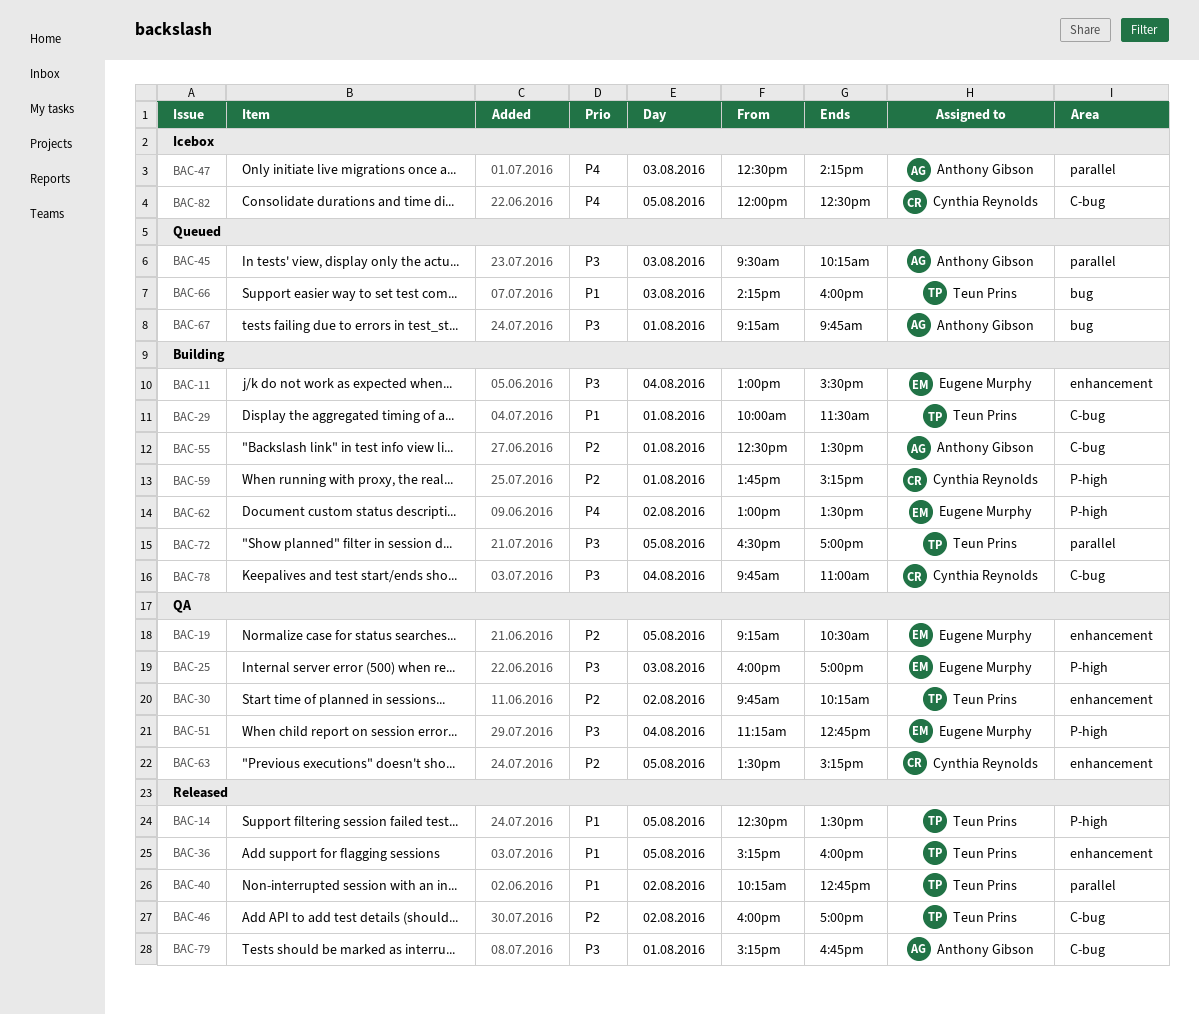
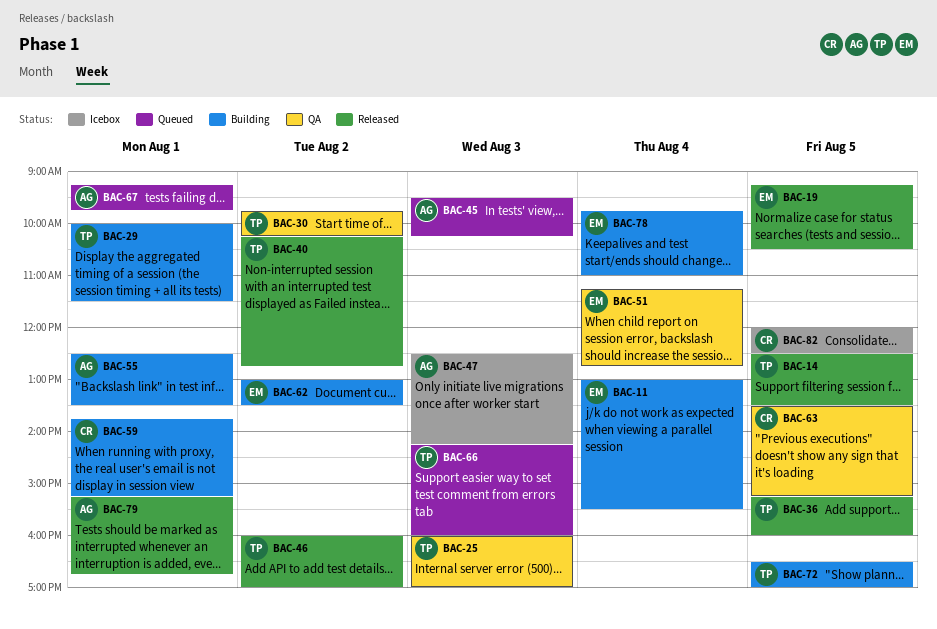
BAC-19, status: QA -> Released
BAC-25, owner: Eugene Murphy -> Teun Prins
BAC-78, owner: Cynthia Reynolds -> Eugene Murphy

